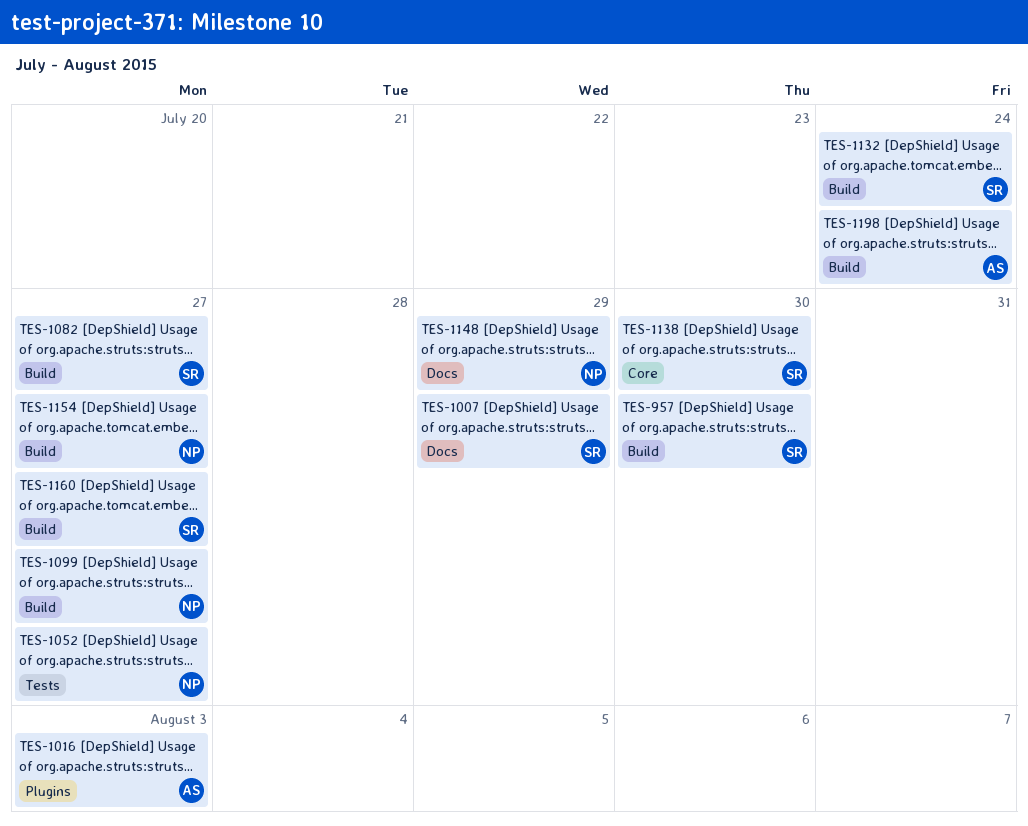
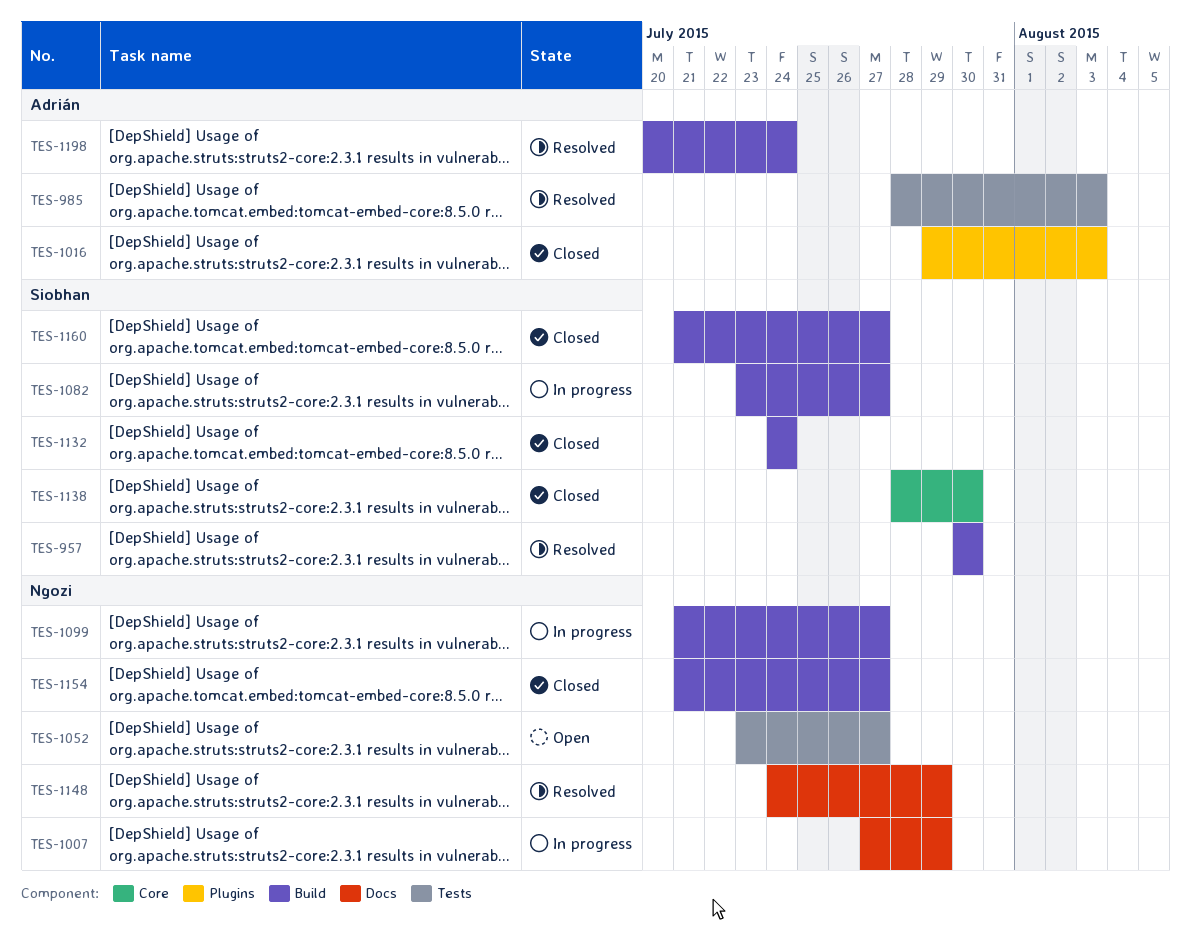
TES-985: none -> present
TES-1007, owner: Siobhan -> Ngozi

